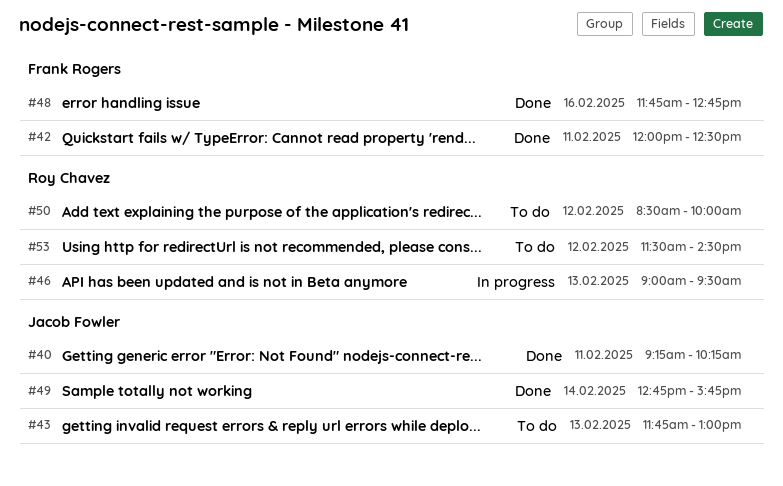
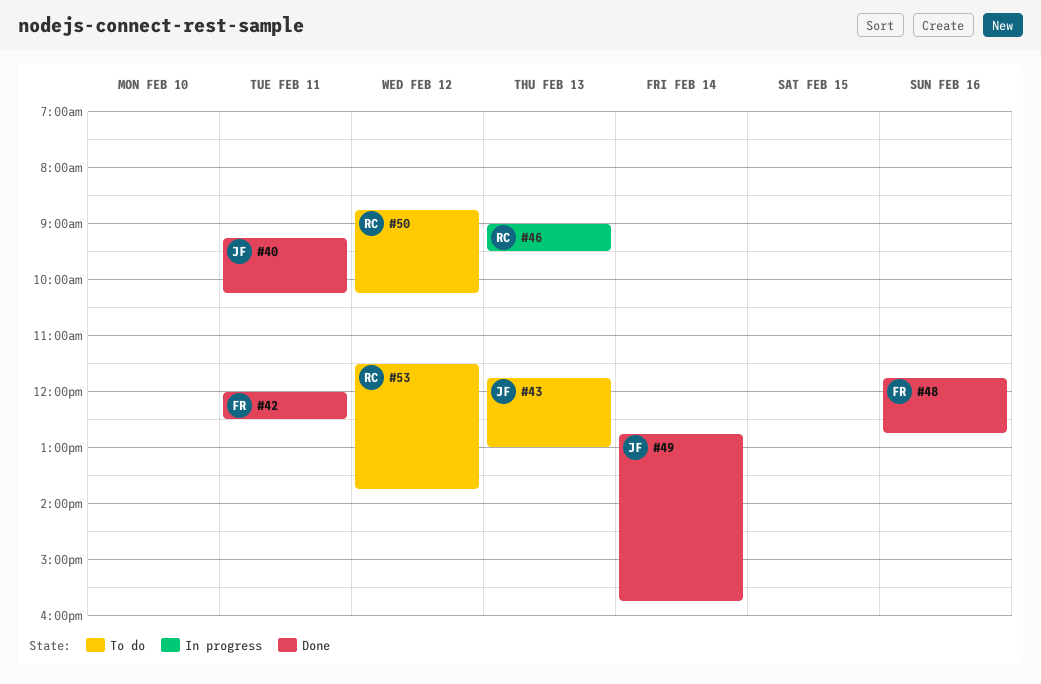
#50, begins: 08:30 -> 08:45
#50, ends: 10:00 -> 10:15
#53, ends: 14:30 -> 13:45

